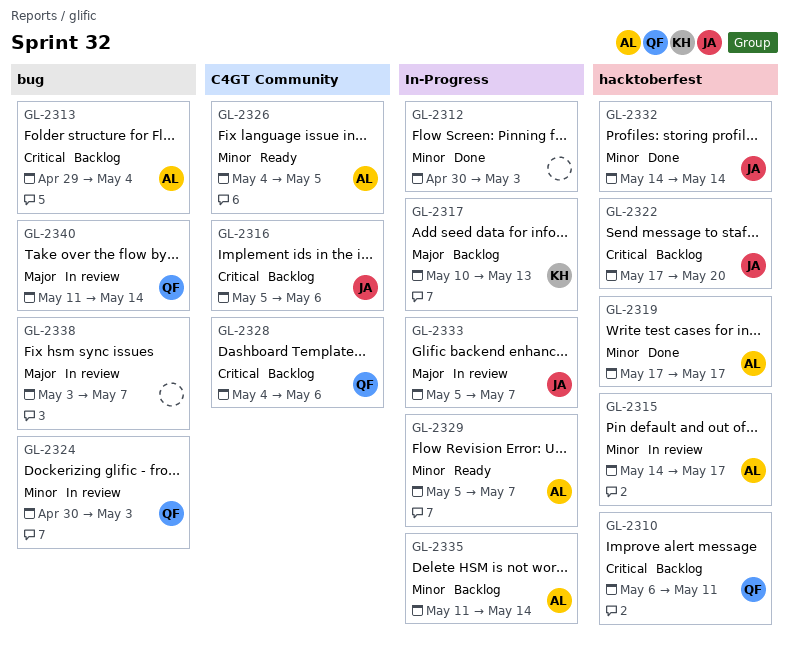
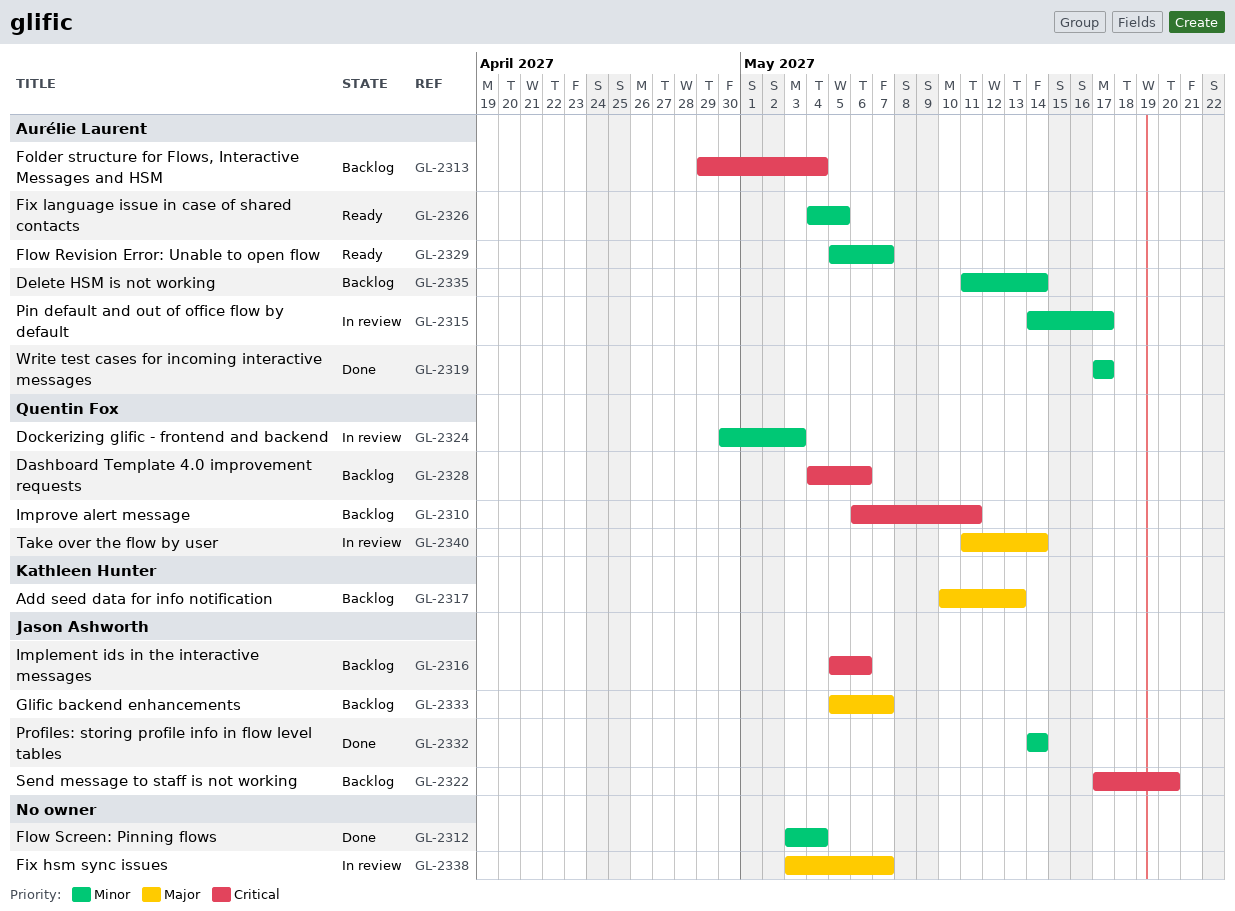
GL-2312, start: Apr 30 -> May 3
GL-2312, due: May 3 -> May 4
GL-2333, status: In review -> Backlog

